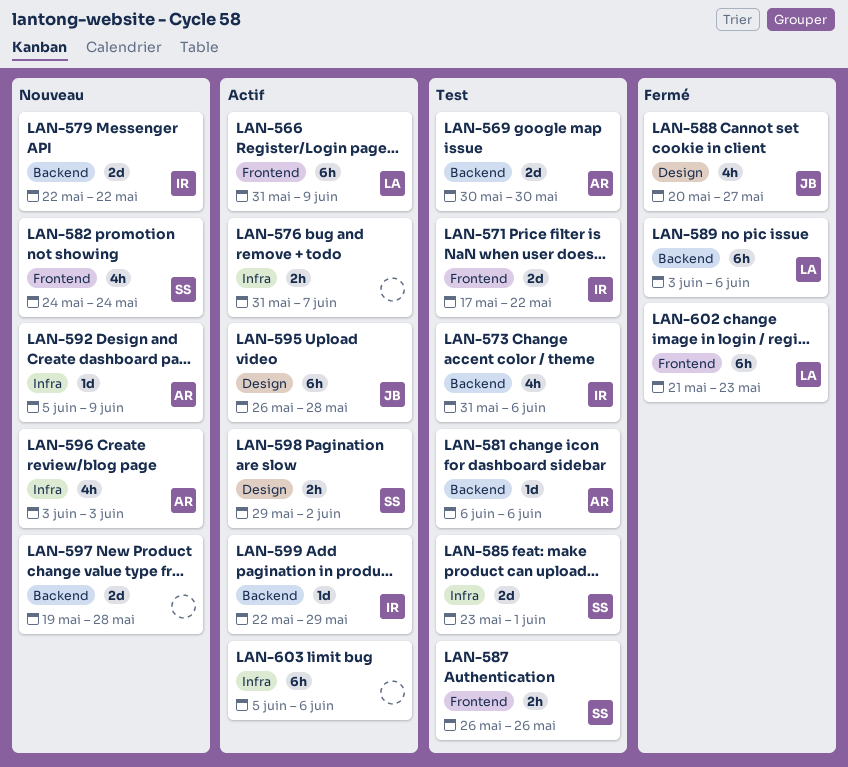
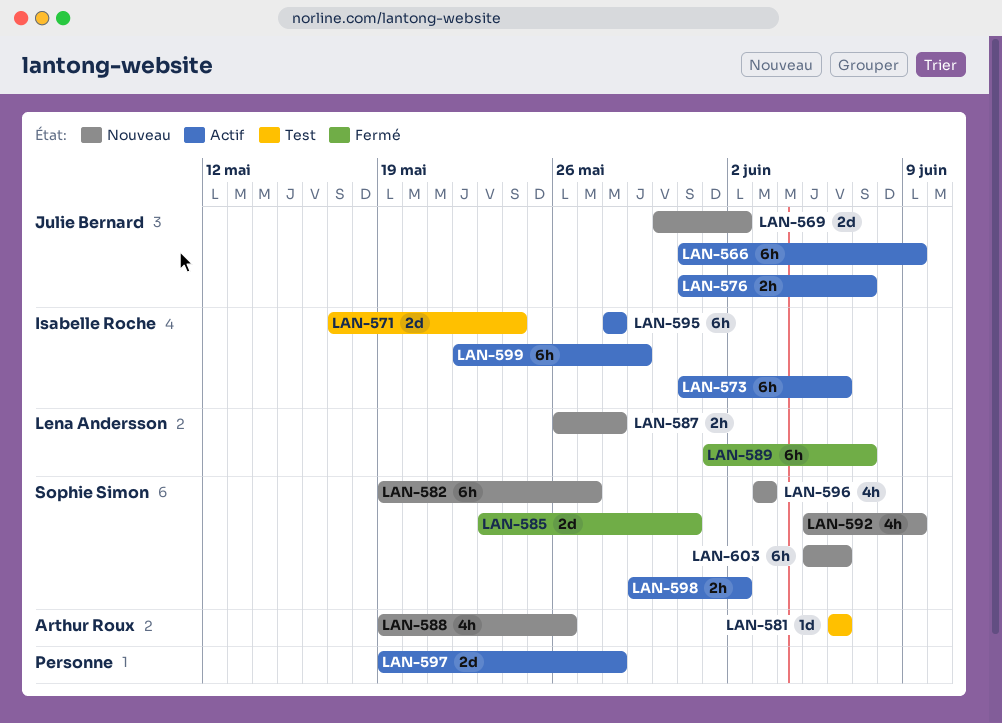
LAN-566, owner: Lena Andersson -> Julie Bernard
LAN-569, status: Test -> Nouveau
LAN-569, owner: Arthur Roux -> Julie Bernard
LAN-569, due: May 30 -> Jun 2
LAN-571, due: May 22 -> May 24
LAN-573, status: Test -> Actif
LAN-573, estimate: 4h -> 6h
LAN-576, owner: none -> Julie Bernard
LAN-579: present -> none
LAN-582, estimate: 4h -> 6h
LAN-582, start: May 24 -> May 19
LAN-582, due: May 24 -> May 27
LAN-585, status: Test -> Fermé
LAN-585, due: Jun 1 -> May 31
LAN-587, status: Test -> Nouveau
LAN-587, owner: Sophie Simon -> Lena Andersson
LAN-587, due: May 26 -> May 28
LAN-588, status: Fermé -> Nouveau
LAN-588, owner: Julie Bernard -> Arthur Roux
LAN-588, start: May 20 -> May 19
LAN-588, due: May 27 -> May 26
LAN-589, start: Jun 3 -> Jun 1
LAN-589, due: Jun 6 -> Jun 7
LAN-592, owner: Arthur Roux -> Sophie Simon
LAN-592, estimate: 1d -> 4h
LAN-595, owner: Julie Bernard -> Isabelle Roche
LAN-595, start: May 26 -> May 28
LAN-596, owner: Arthur Roux -> Sophie Simon
LAN-597, status: Nouveau -> Actif
LAN-599, estimate: 1d -> 6h
LAN-602: present -> none
LAN-603, status: Actif -> Nouveau
LAN-603, owner: none -> Sophie Simon

